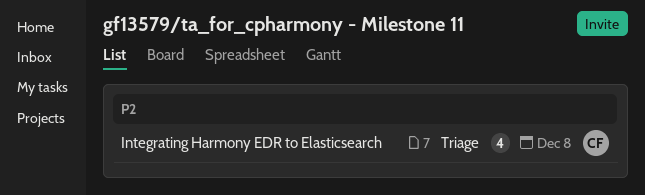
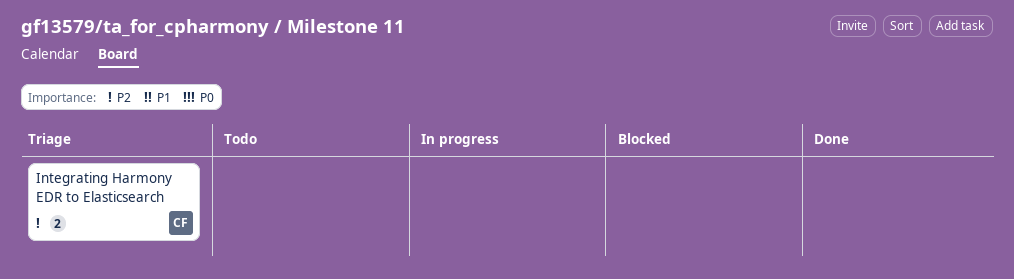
Integrating Harmony EDR to Elasticsearch, estimate: 4 -> 2

